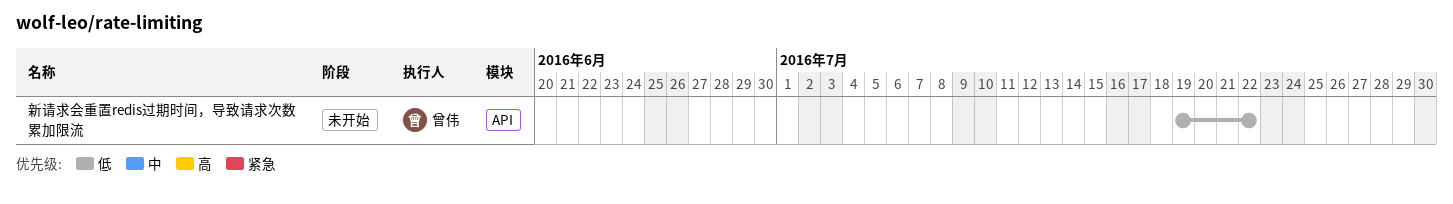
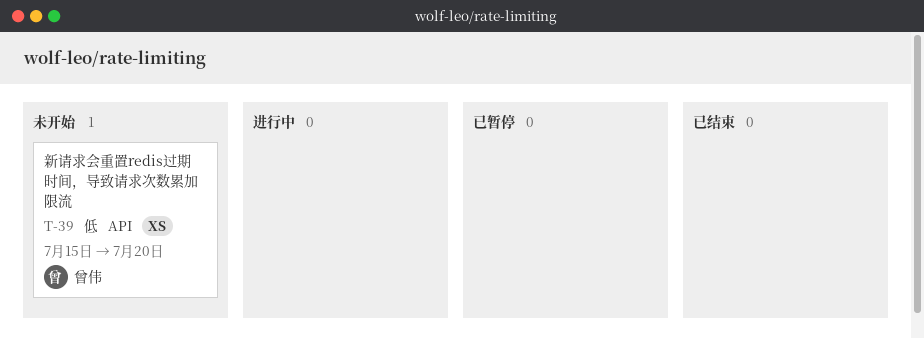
新请求会重置redis过期时间，导致请求次数累加限流, start: Jul 19 -> Jul 15
新请求会重置redis过期时间，导致请求次数累加限流, due: Jul 22 -> Jul 20

